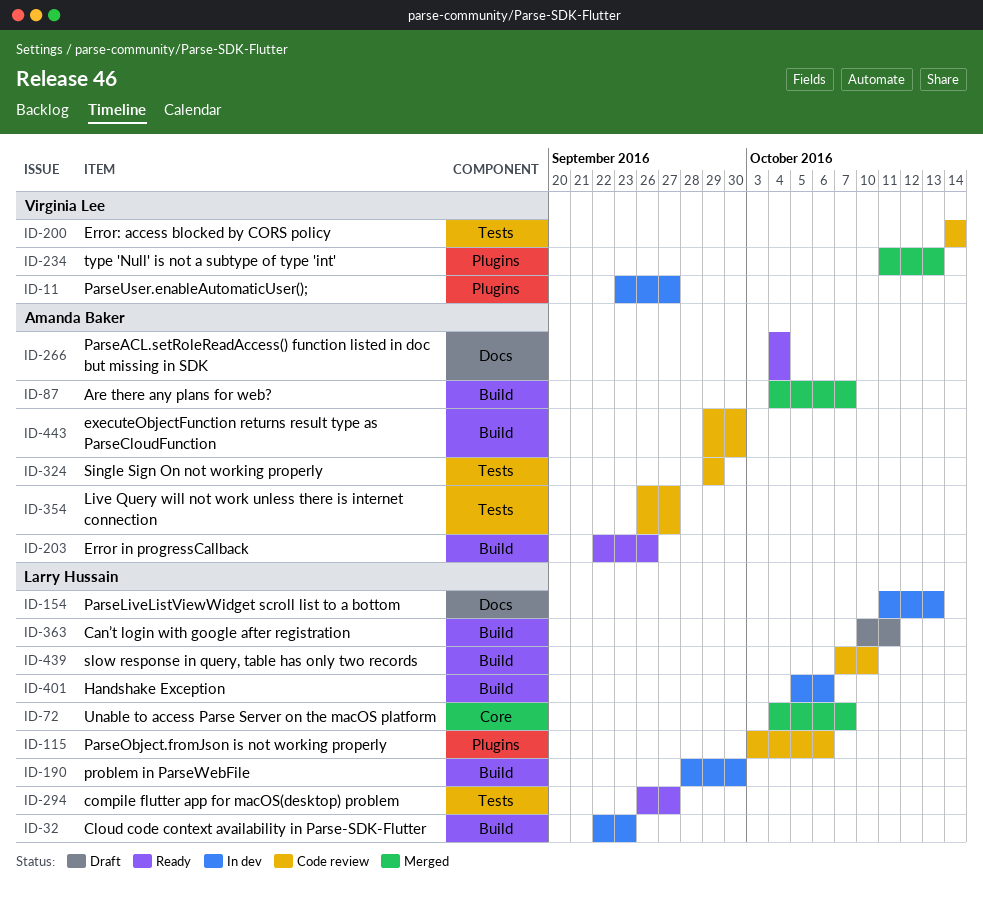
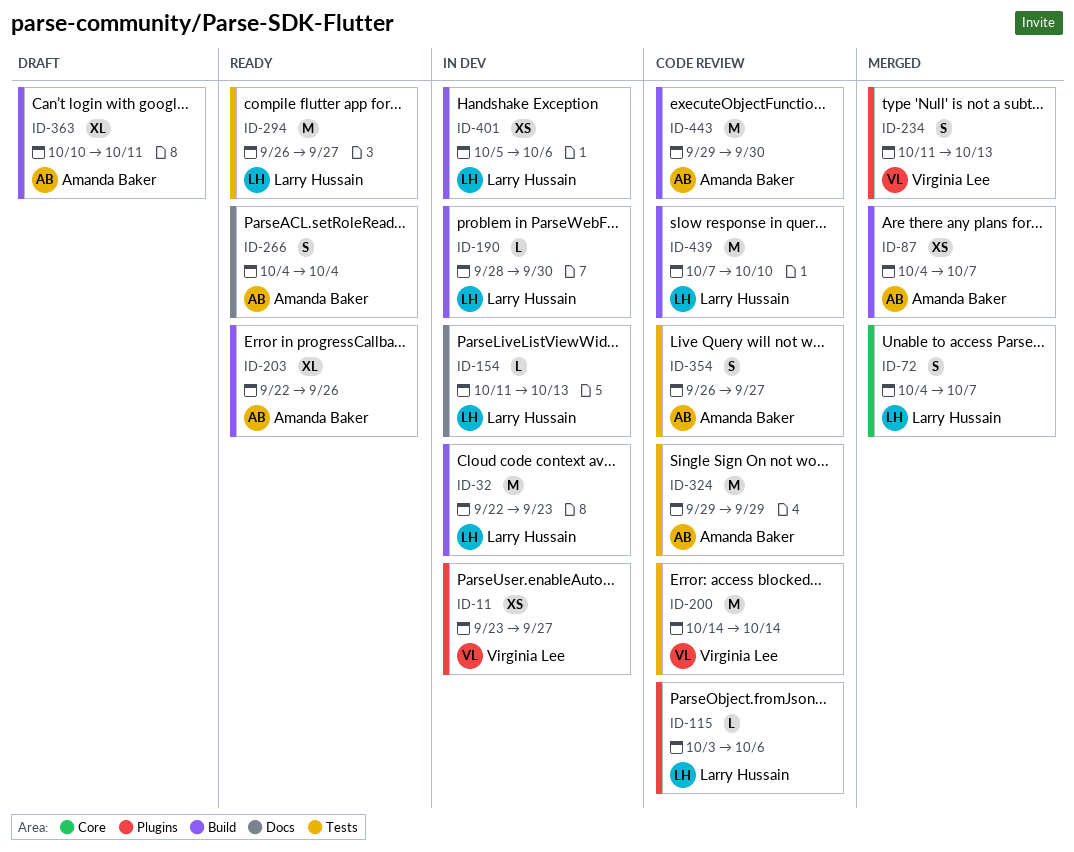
ID-363, owner: Larry Hussain -> Amanda Baker

